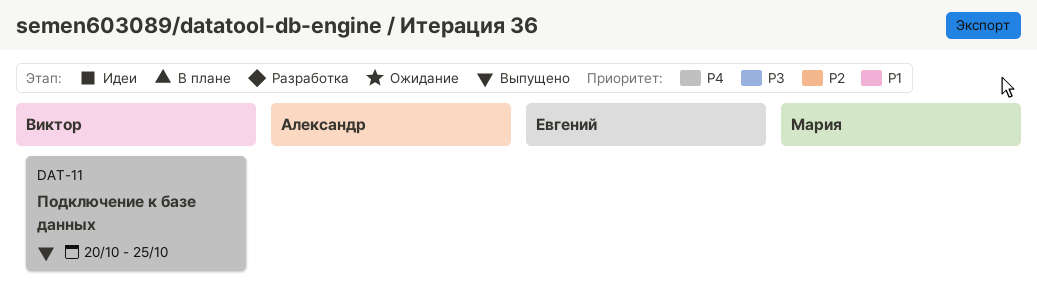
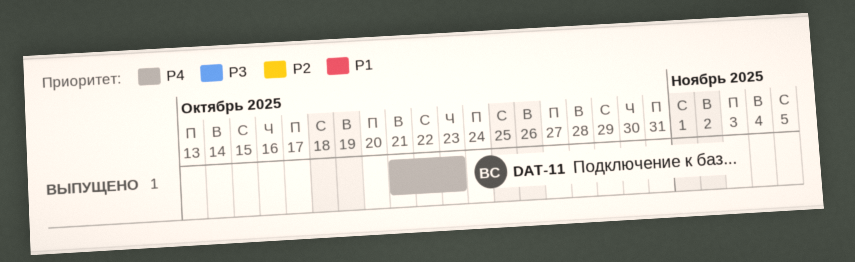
DAT-11, start: Oct 20 -> Oct 21
DAT-11, due: Oct 25 -> Oct 23

